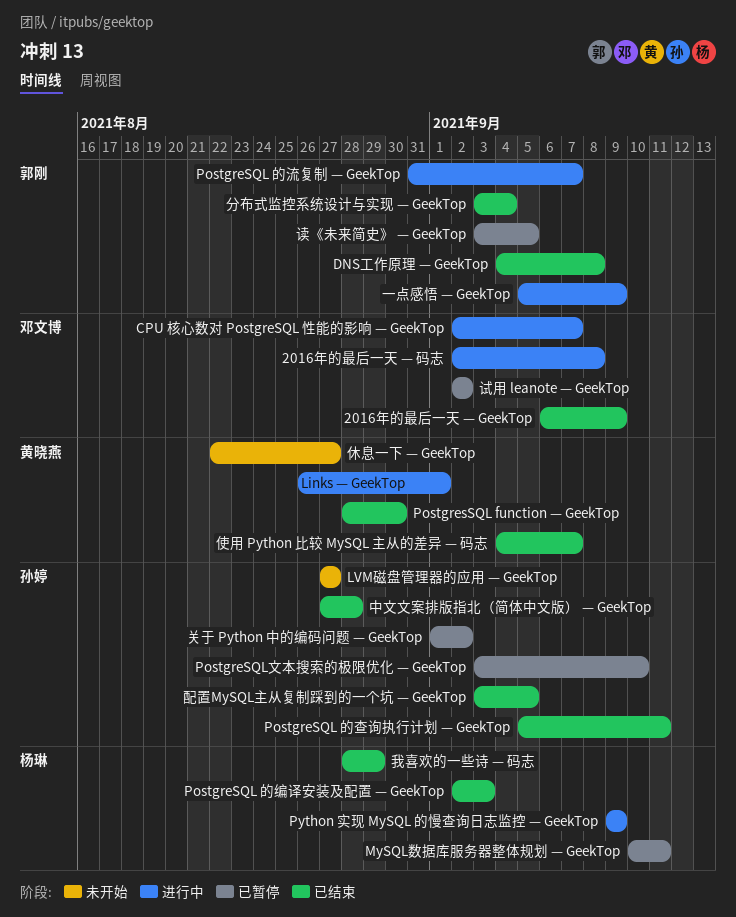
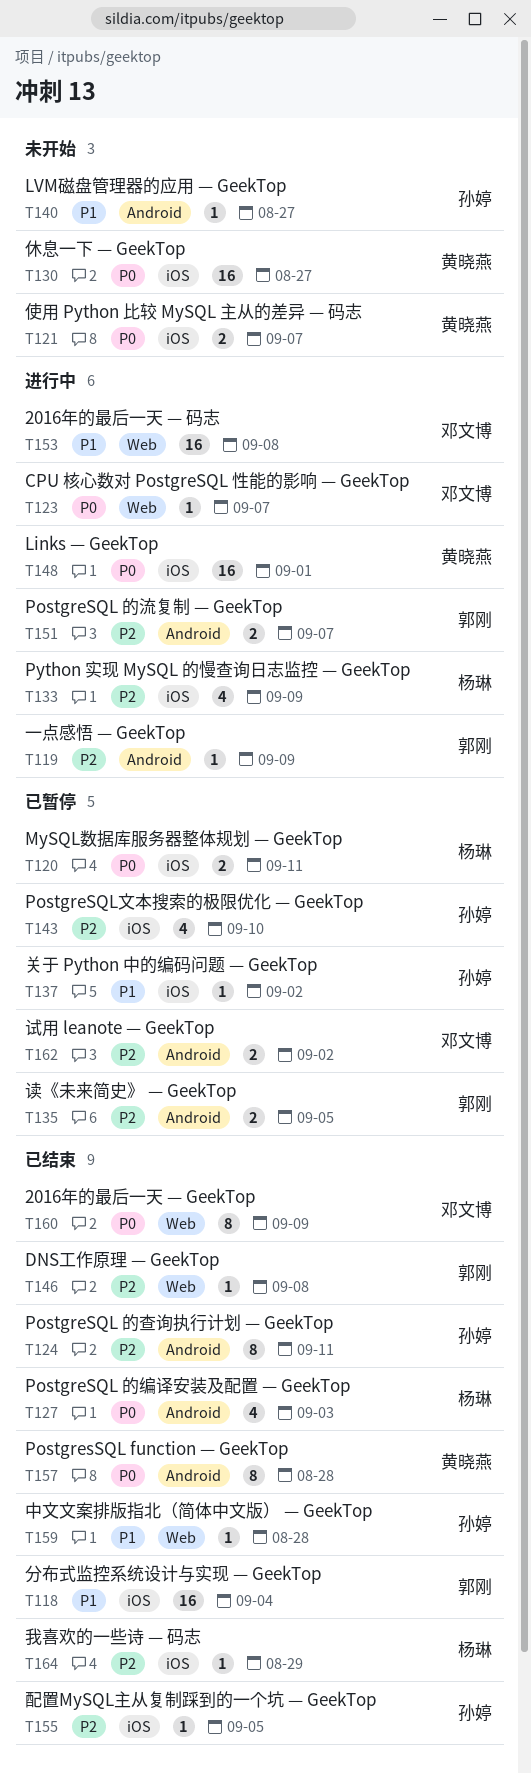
PostgresSQL function — GeekTop, due: Aug 30 -> Aug 28
使用 Python 比较 MySQL 主从的差异 — 码志, status: 已结束 -> 未开始

